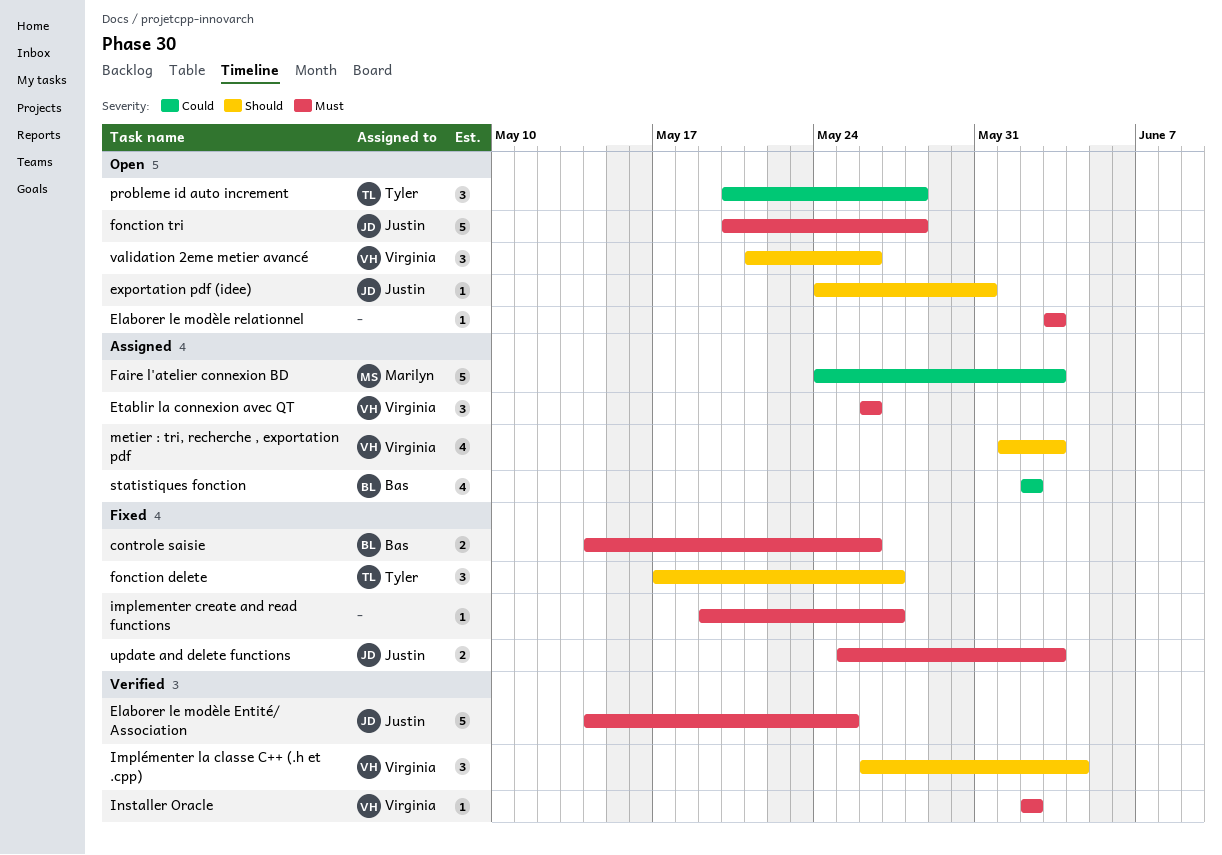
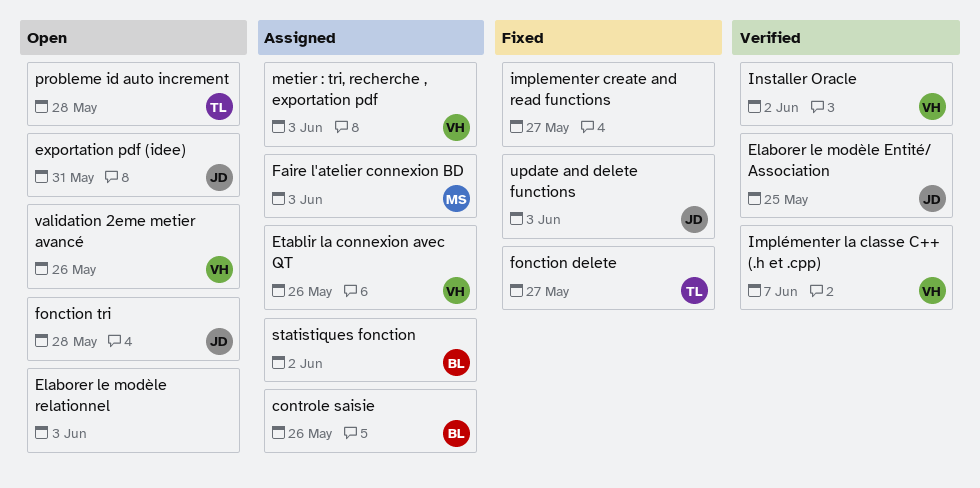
controle saisie, status: Fixed -> Assigned
Implémenter la classe C++ (.h et .cpp), due: Jun 4 -> Jun 7

